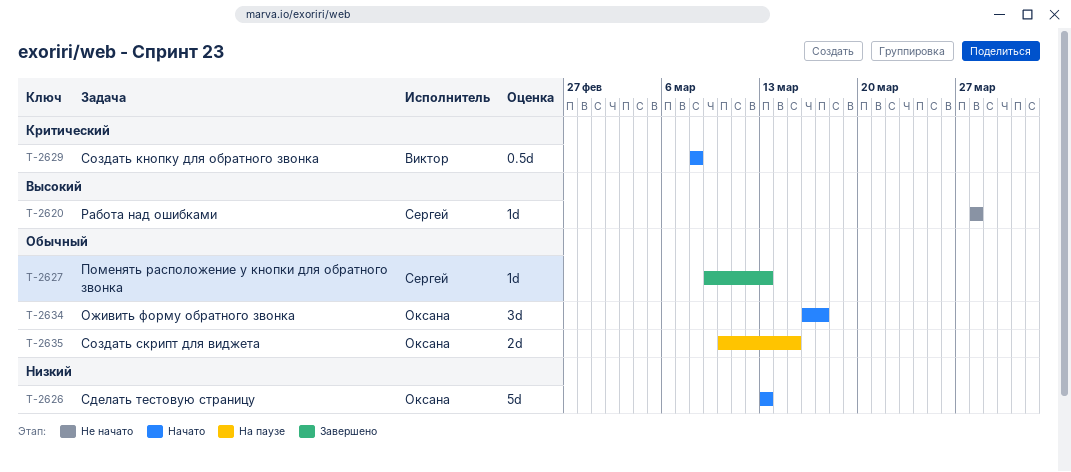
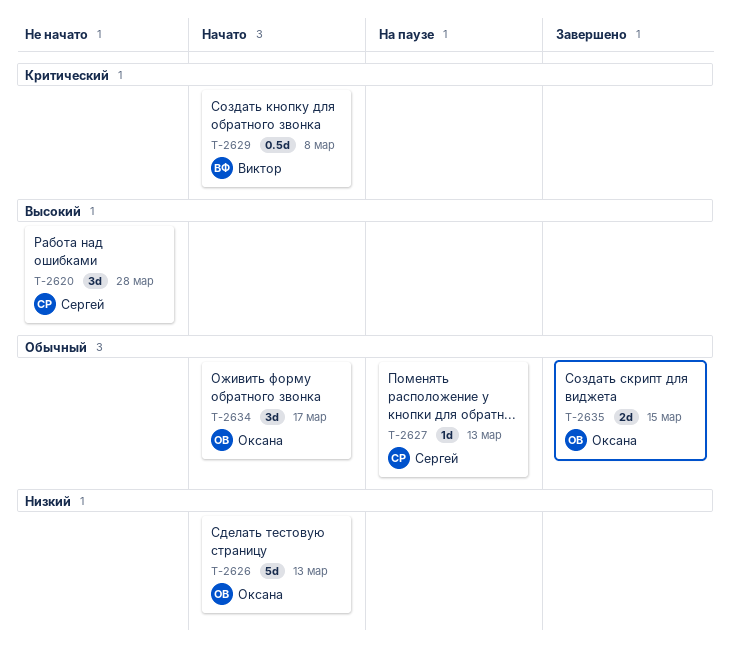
T-2620, estimate: 1d -> 3d
T-2627, status: Завершено -> На паузе
T-2635, status: На паузе -> Завершено

